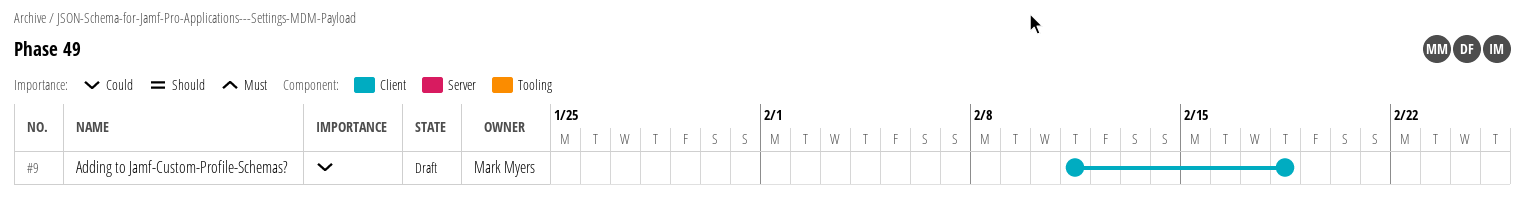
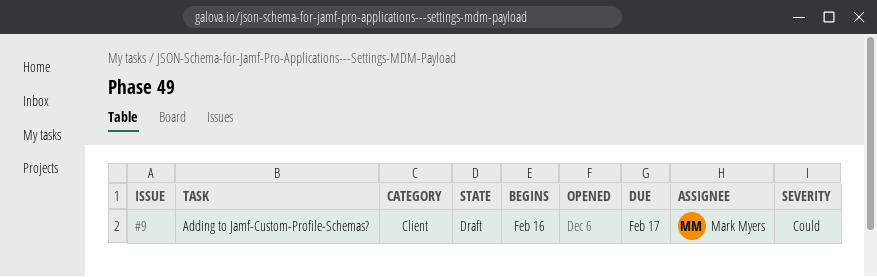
#9, start: Feb 11 -> Feb 16
#9, due: Feb 18 -> Feb 17

